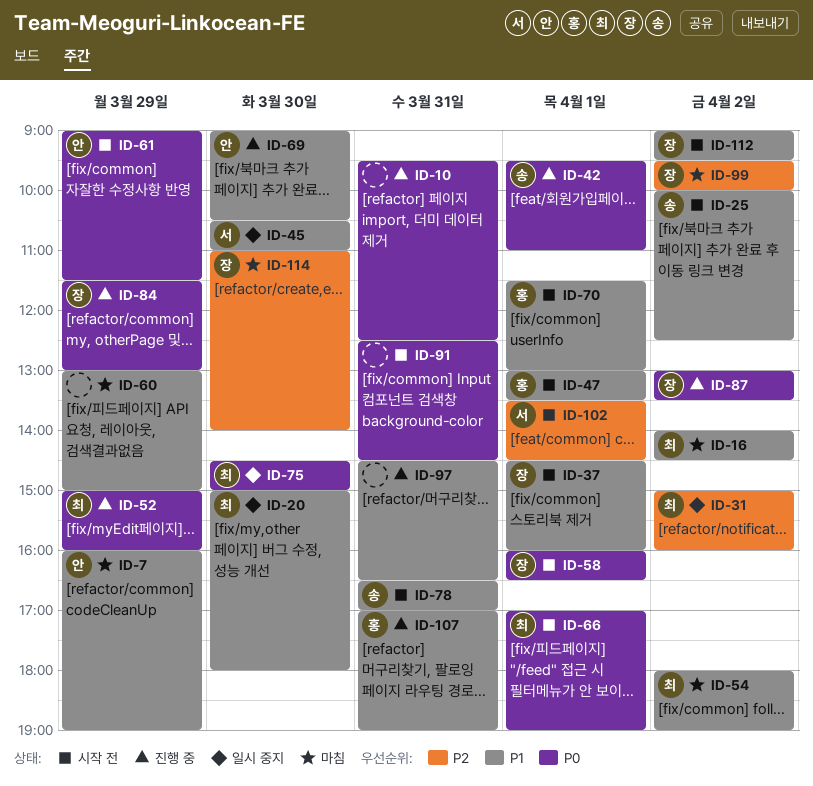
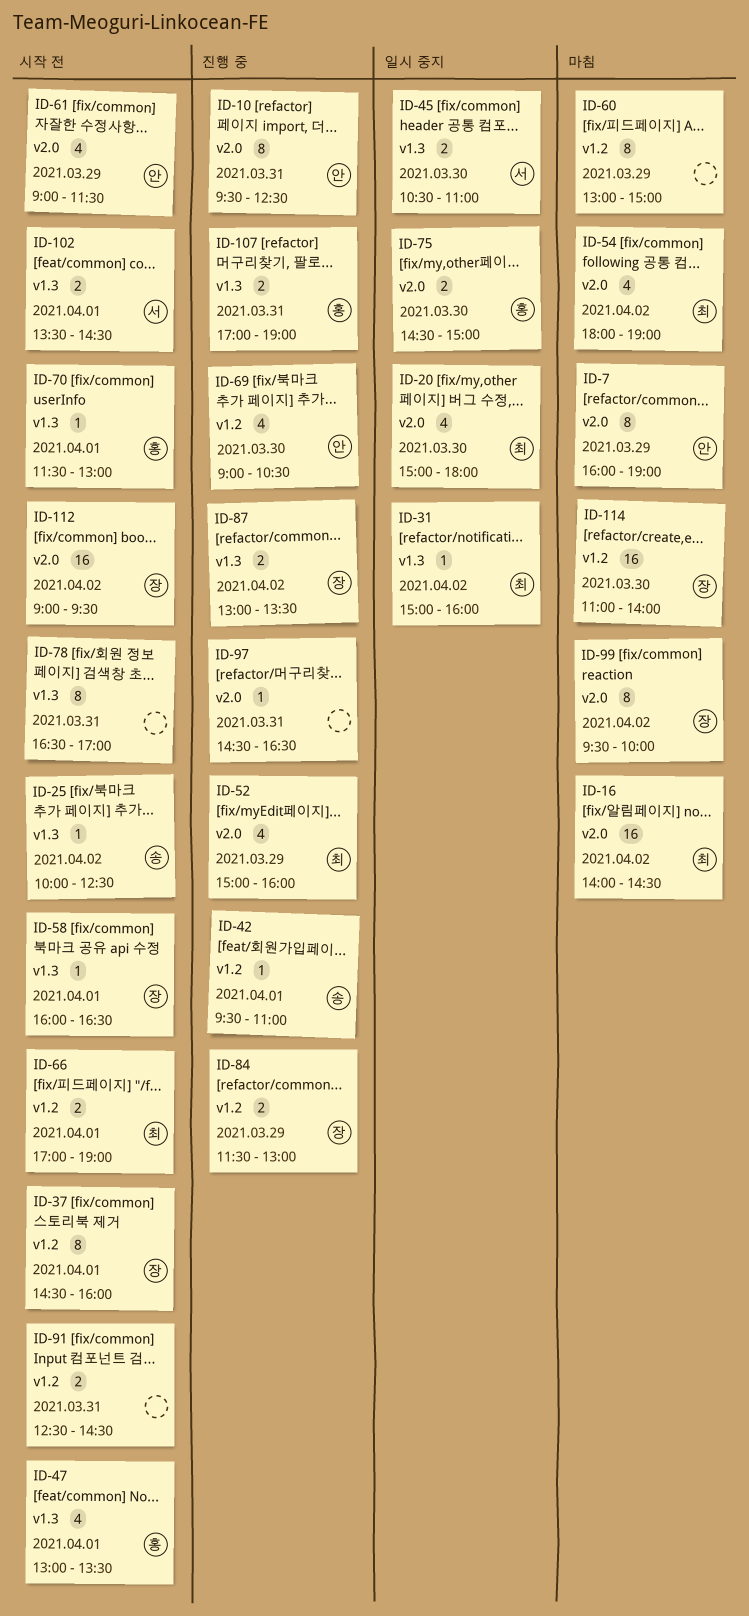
ID-10, owner: none -> 안
ID-75, owner: 최 -> 홍
ID-78, owner: 송 -> none

